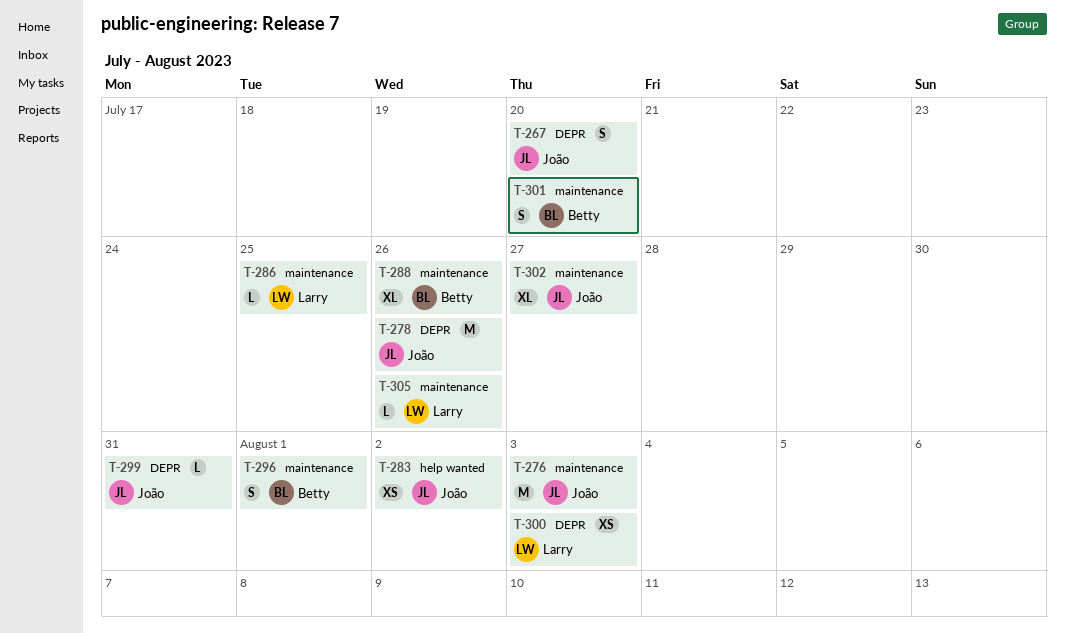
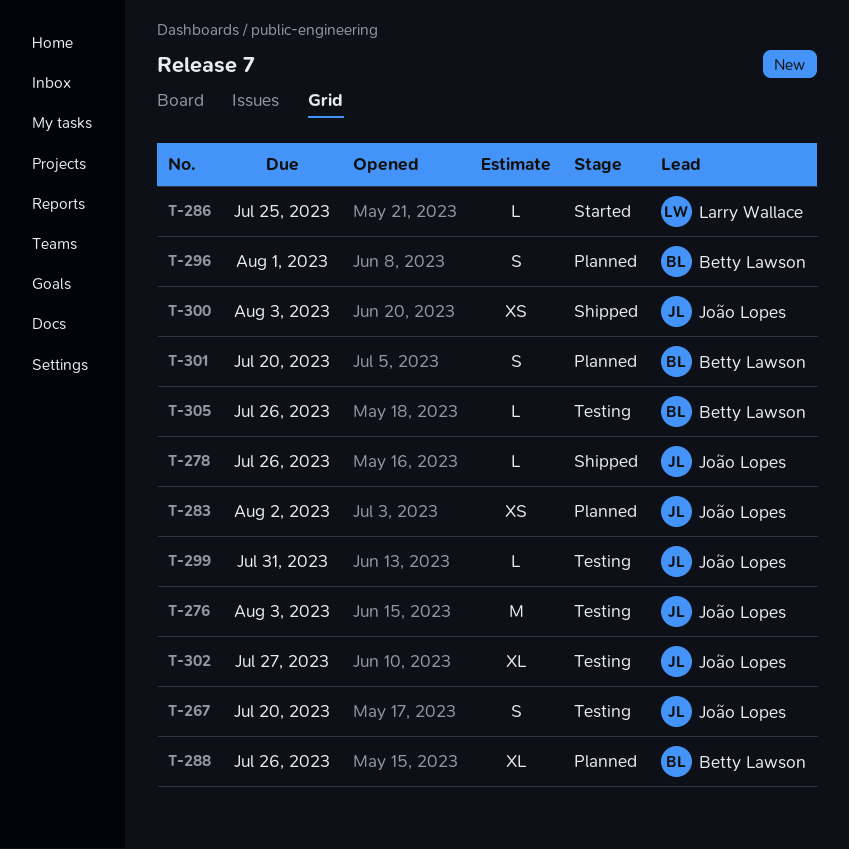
T-278, estimate: M -> L
T-300, owner: Larry Wallace -> João Lopes
T-305, owner: Larry Wallace -> Betty Lawson

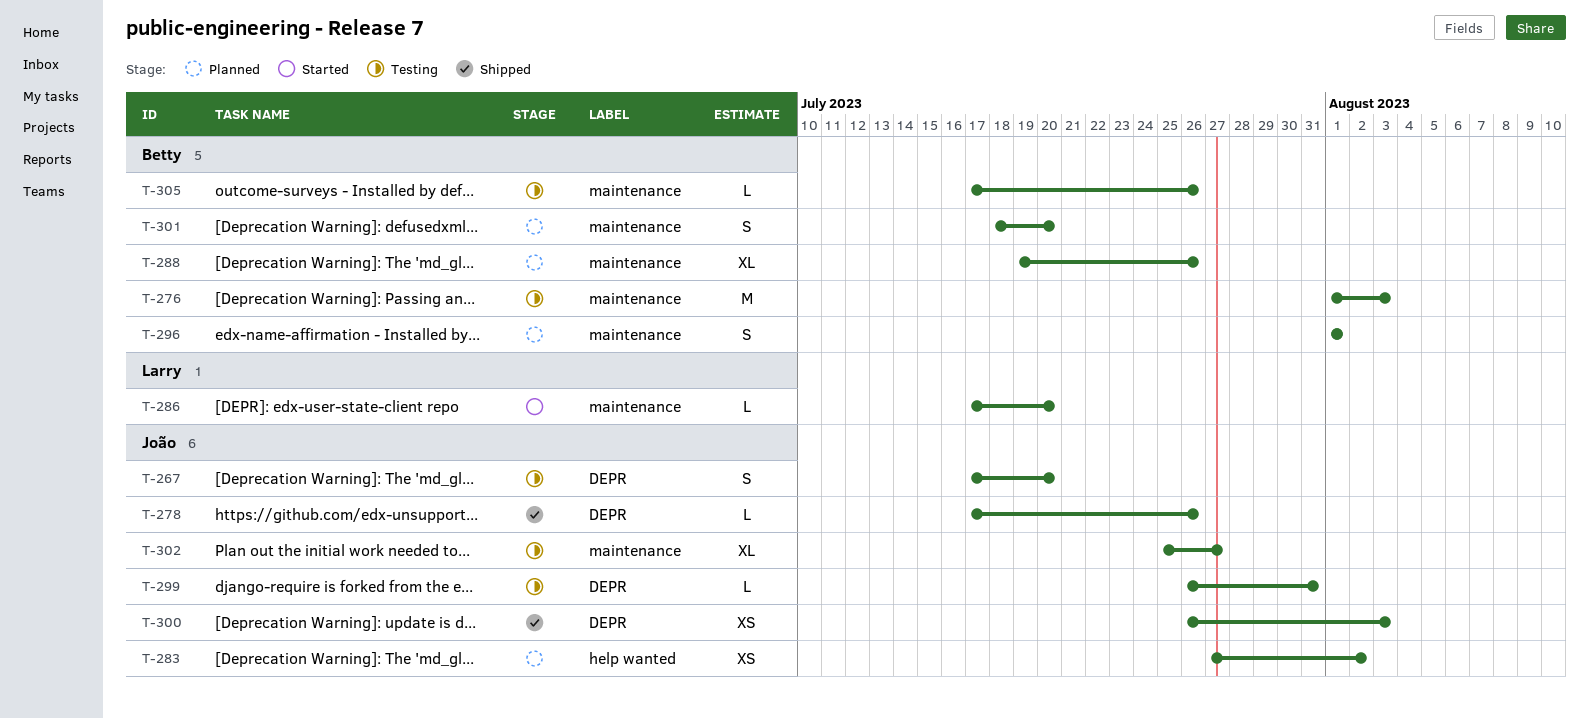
T-276, owner: João Lopes -> Betty Lawson
T-286, due: Jul 25 -> Jul 20

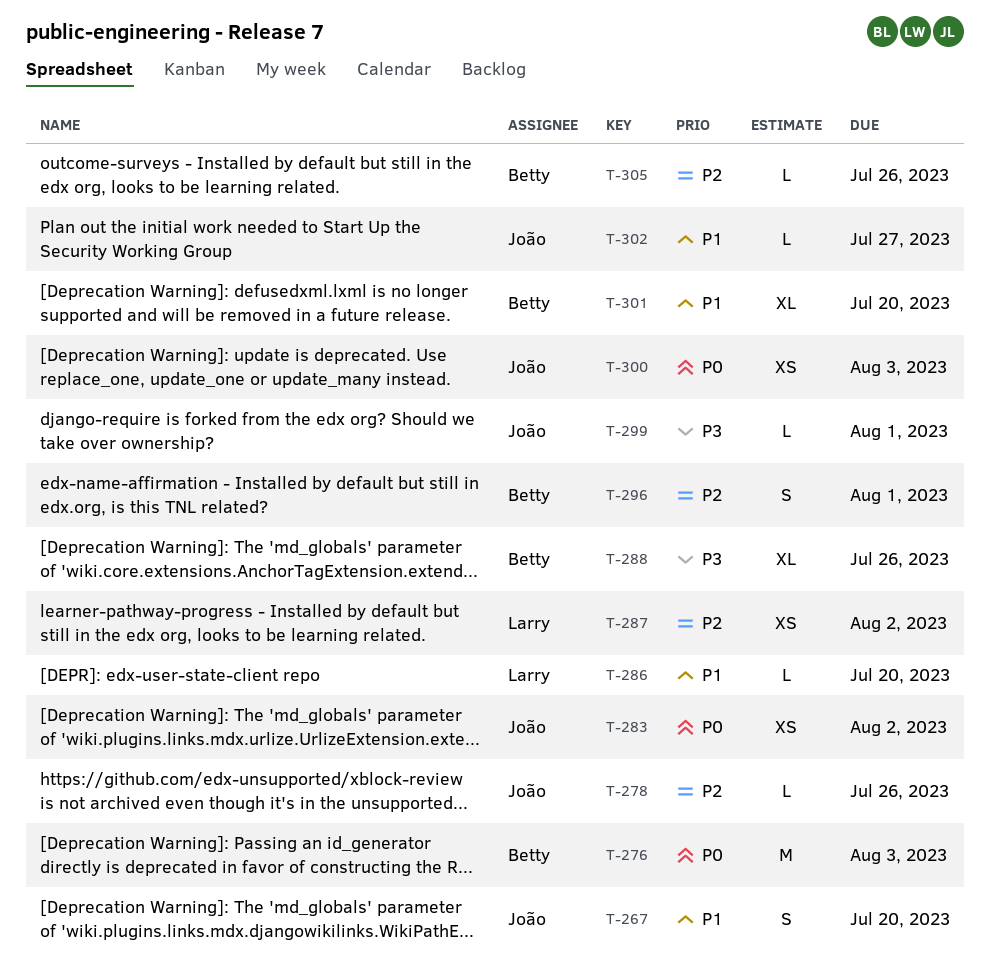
T-287: none -> present
T-299, due: Jul 31 -> Aug 1
T-301, estimate: S -> XL
T-302, estimate: XL -> L

